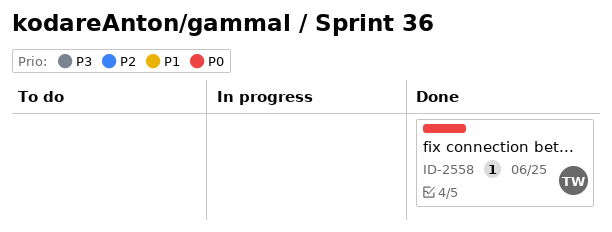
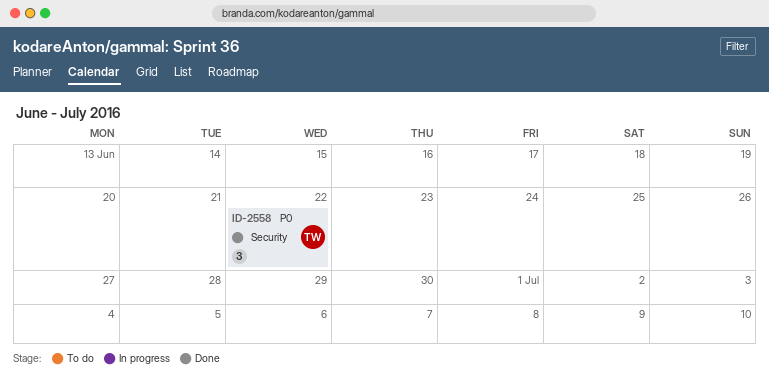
ID-2558, estimate: 1 -> 3
ID-2558, due: Jun 25 -> Jun 22

